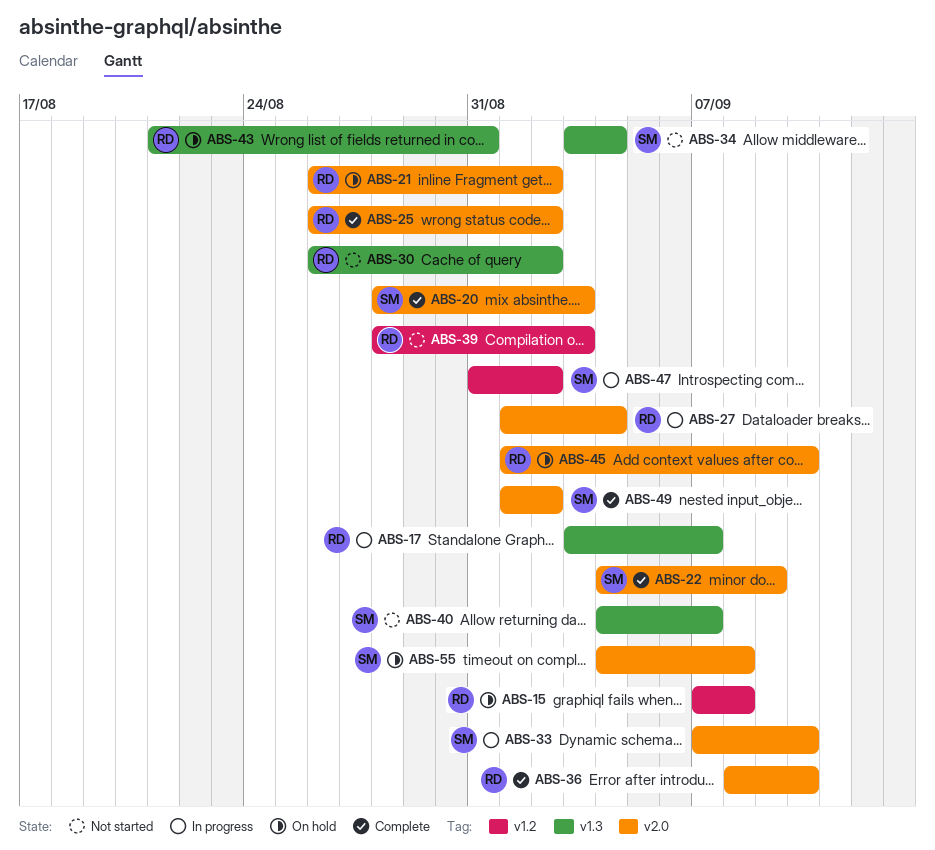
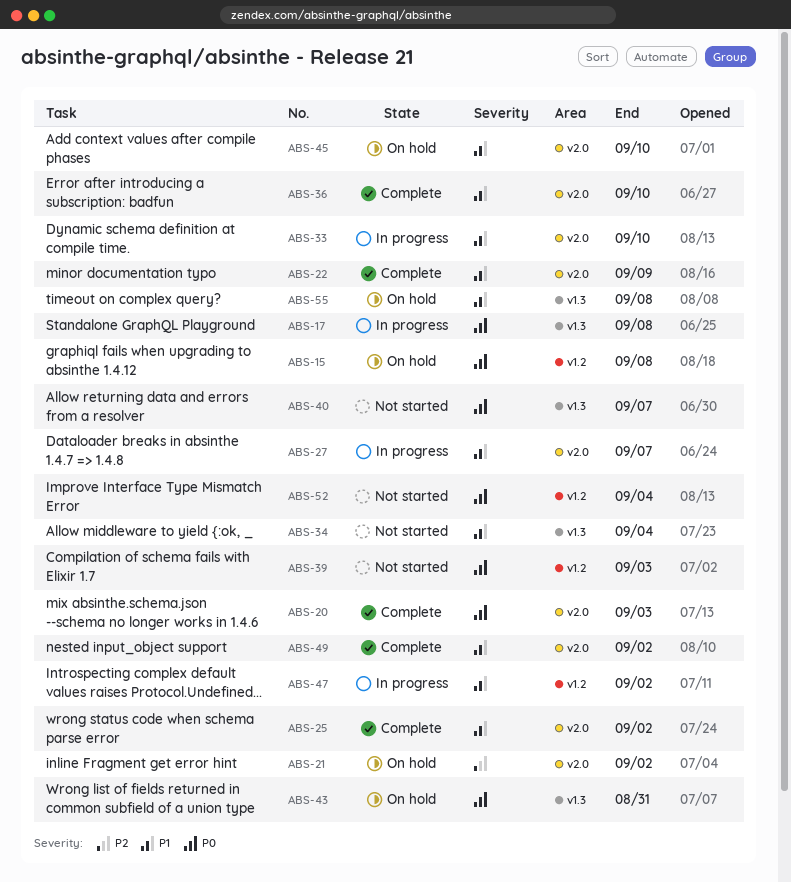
ABS-17, due: Sep 7 -> Sep 8
ABS-27, due: Sep 4 -> Sep 7
ABS-30: present -> none
ABS-52: none -> present
ABS-55, label: v2.0 -> v1.3

